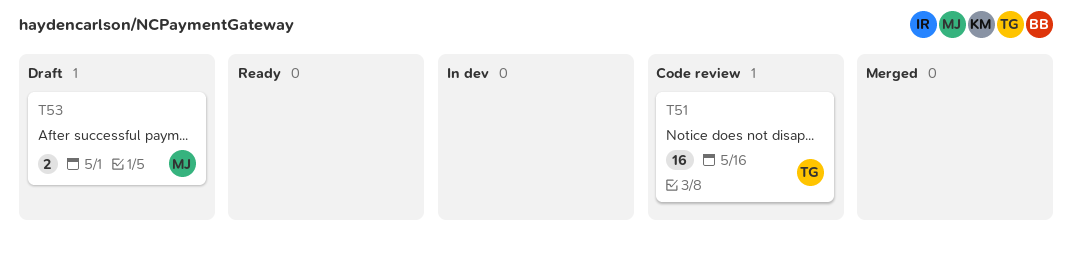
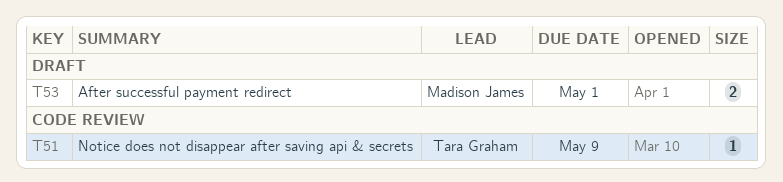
T51, estimate: 16 -> 1
T51, due: May 16 -> May 9

